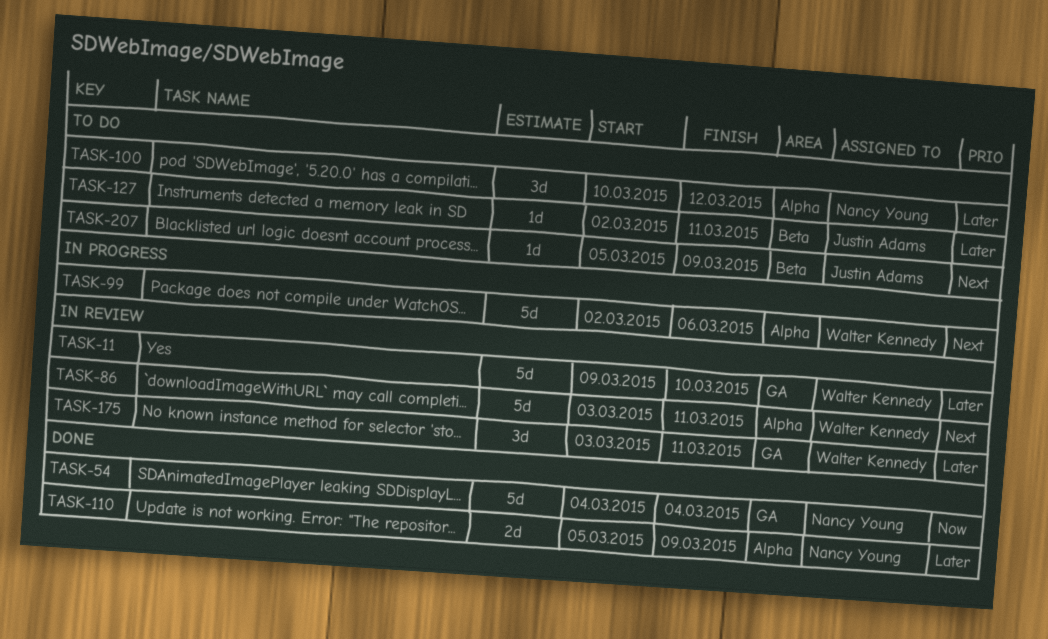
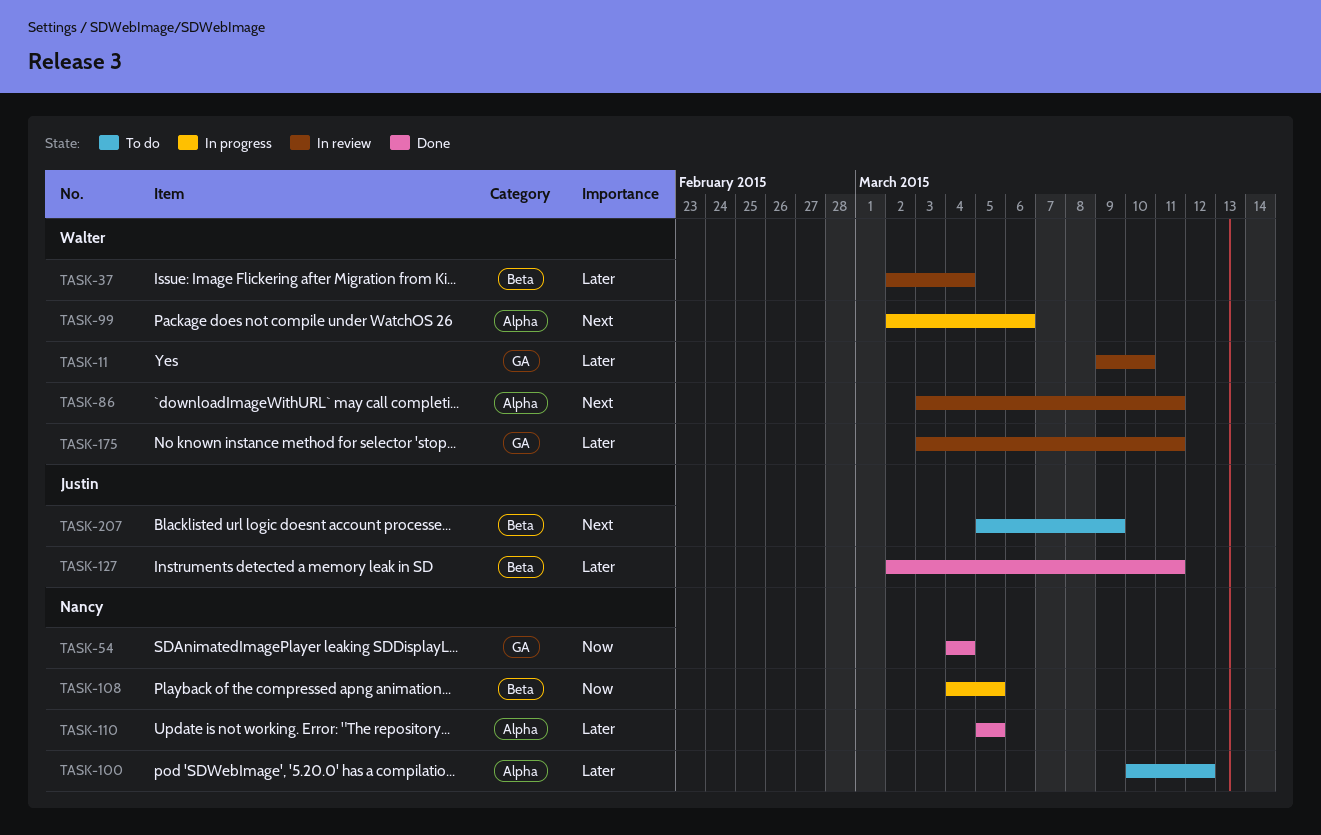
TASK-37: none -> present
TASK-108: none -> present
TASK-110, due: Mar 9 -> Mar 5
TASK-127, status: To do -> Done

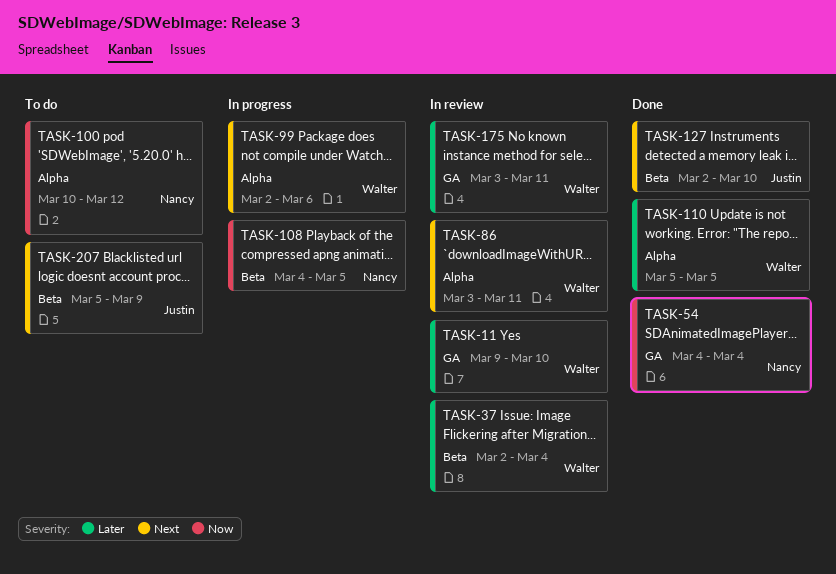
TASK-100, priority: Later -> Now
TASK-110, owner: Nancy -> Walter
TASK-127, priority: Later -> Next
TASK-127, due: Mar 11 -> Mar 10

